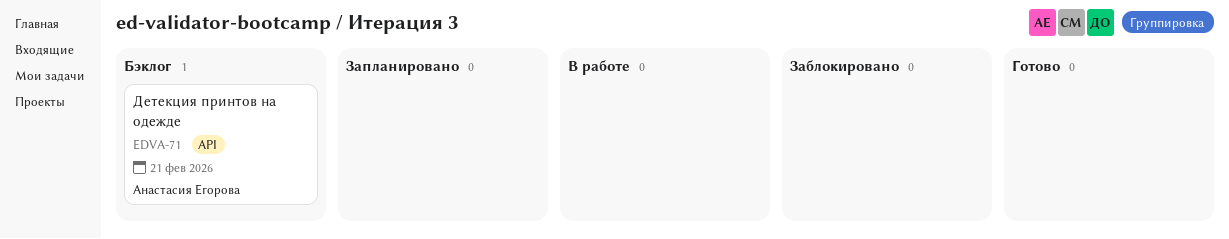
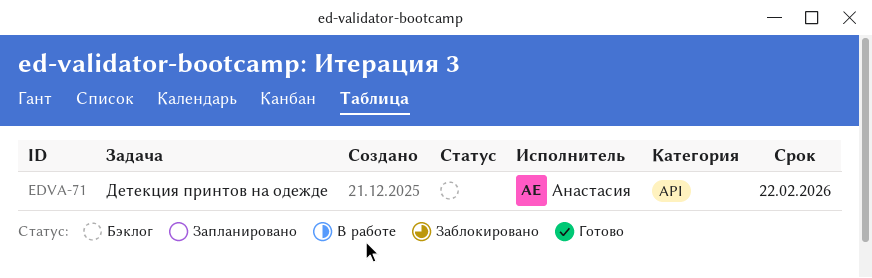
EDVA-71, due: Feb 21 -> Feb 22

